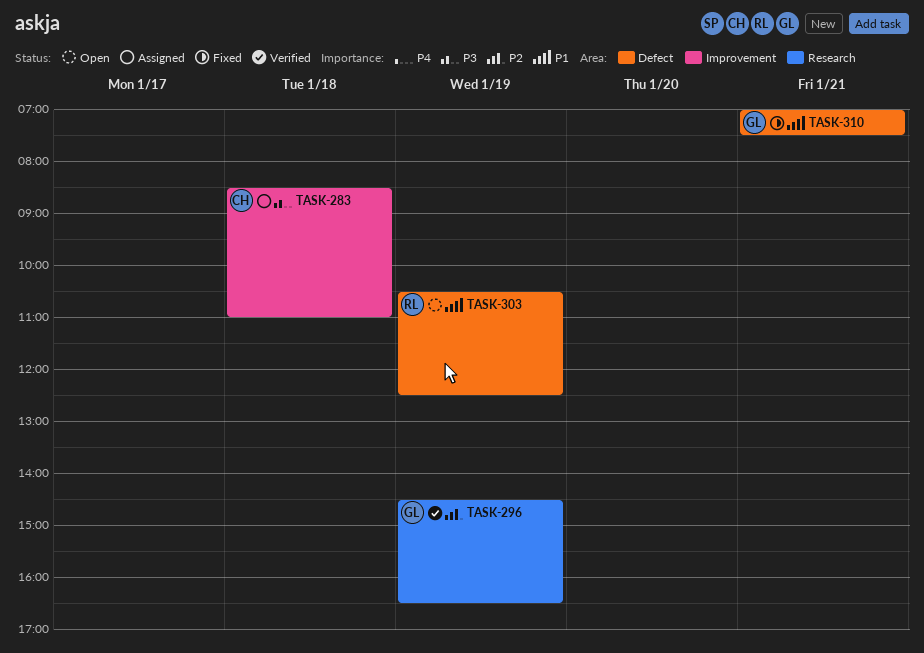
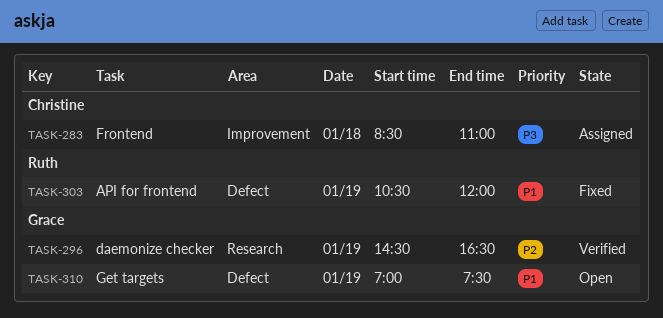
TASK-303, status: Open -> Fixed
TASK-303, ends: 12:30 -> 12:00
TASK-310, status: Fixed -> Open
TASK-310, day: Jan 21 -> Jan 19

